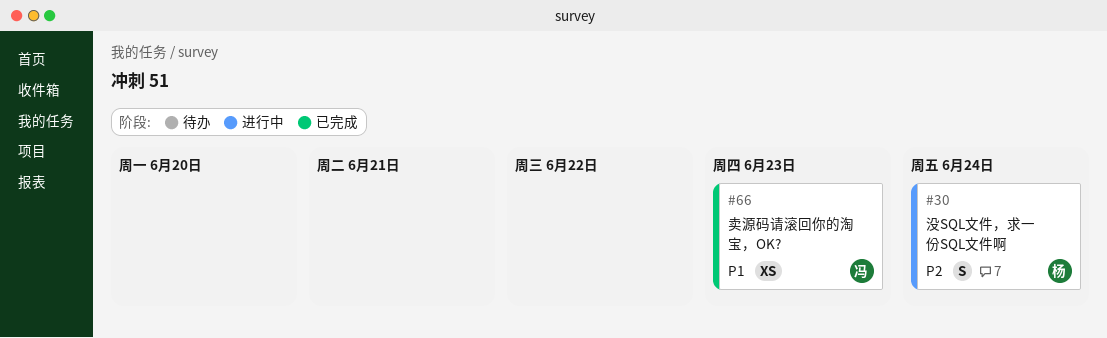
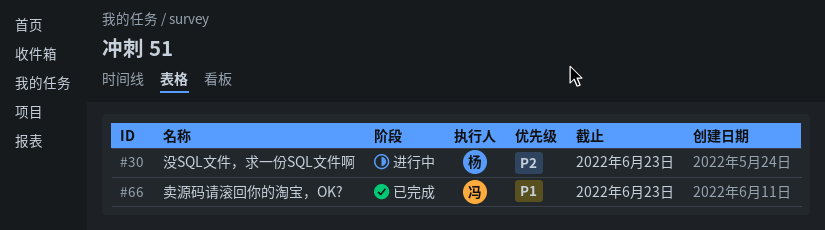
#30, due: Jun 24 -> Jun 23

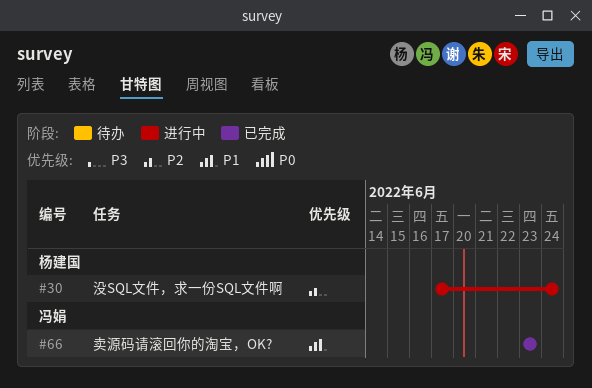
#30, due: Jun 23 -> Jun 24

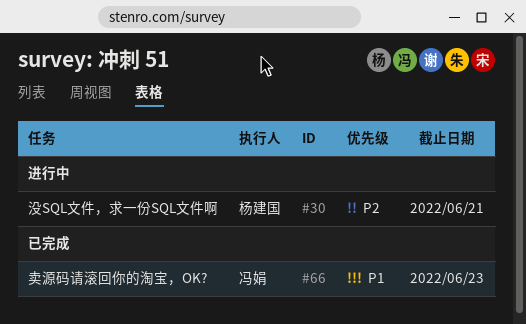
#30, due: Jun 24 -> Jun 21

